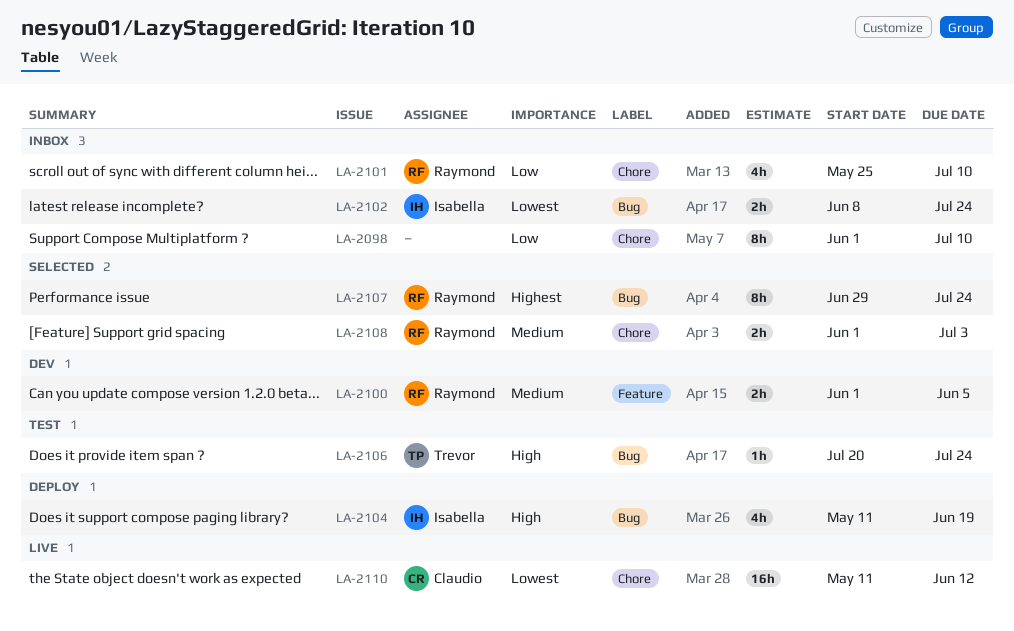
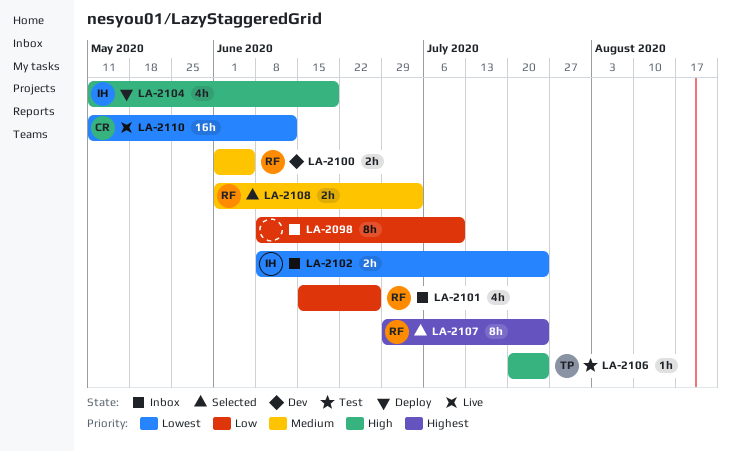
LA-2098, start: Jun 1 -> Jun 8
LA-2101, start: May 25 -> Jun 15
LA-2101, due: Jul 10 -> Jun 26

